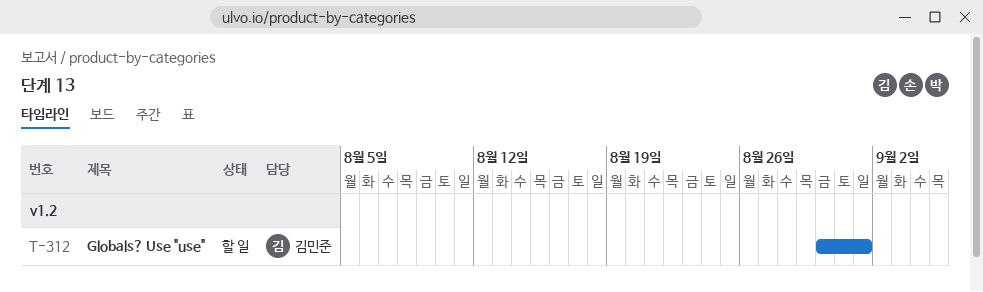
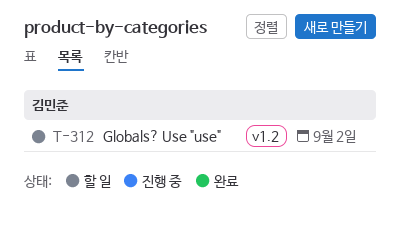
T-312, due: Sep 1 -> Sep 2

